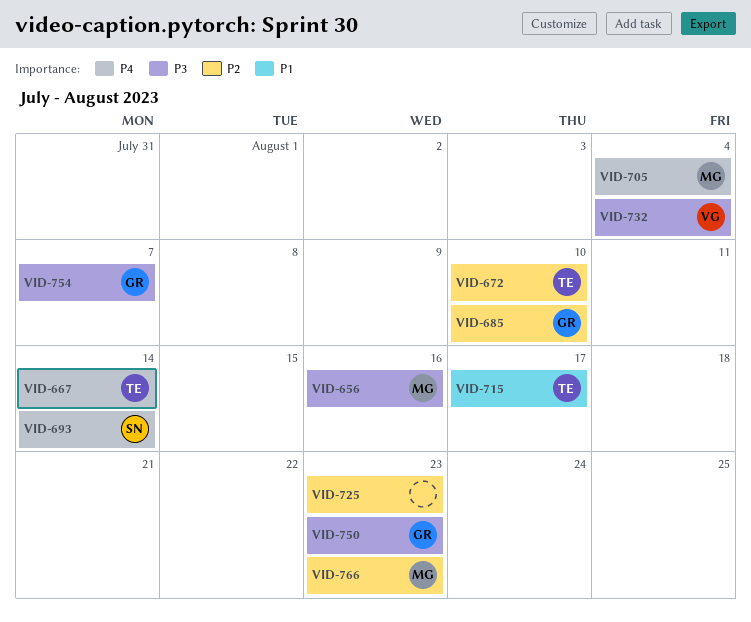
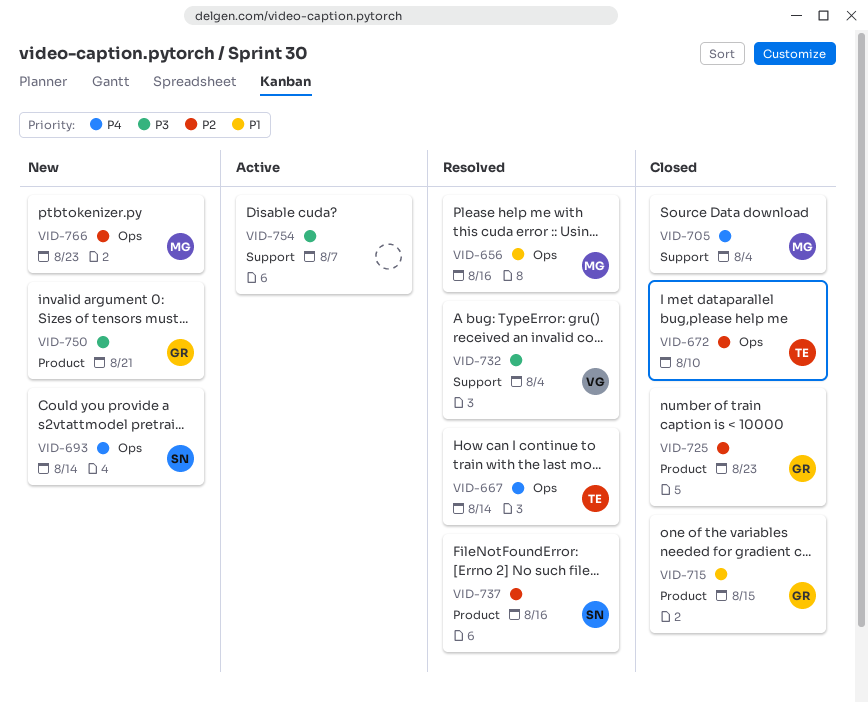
VID-656, priority: P3 -> P1
VID-685: present -> none
VID-715, owner: TE -> GR
VID-715, due: Aug 17 -> Aug 15
VID-725, owner: none -> GR
VID-737: none -> present
VID-750, due: Aug 23 -> Aug 21
VID-754, owner: GR -> none

